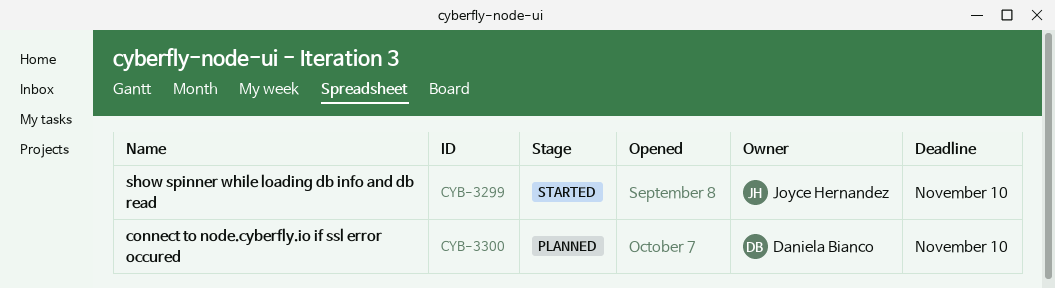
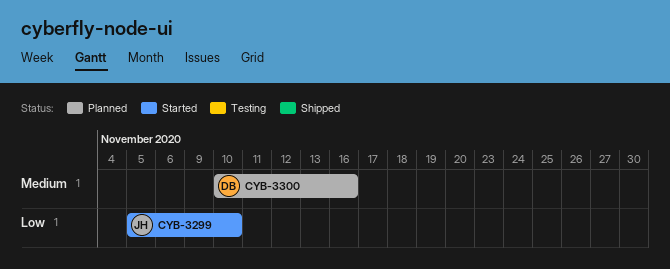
CYB-3300, due: Nov 10 -> Nov 16

